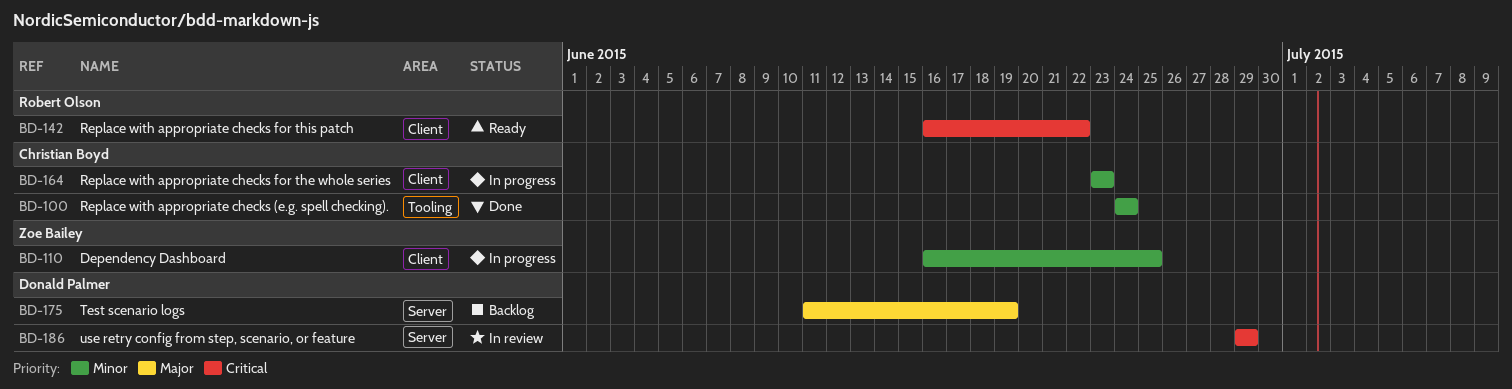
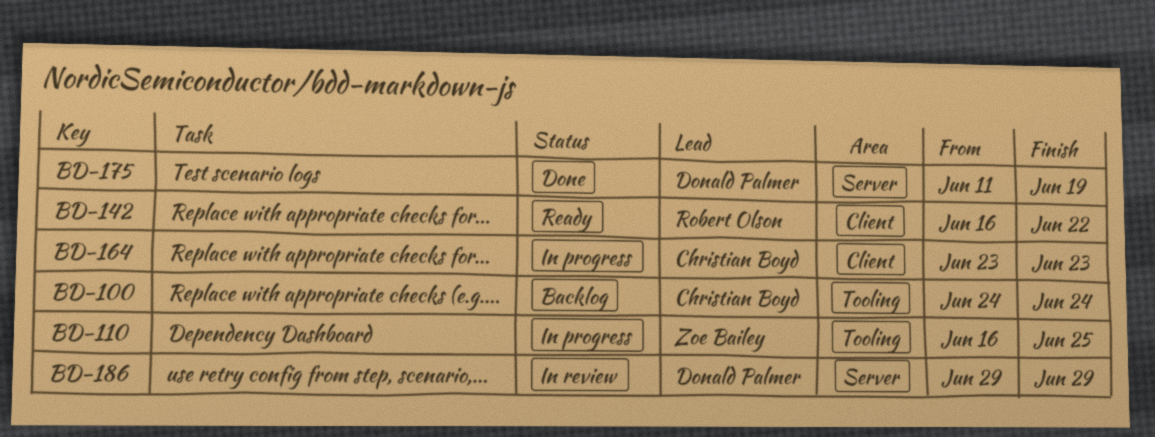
BD-100, status: Done -> Backlog
BD-110, label: Client -> Tooling
BD-175, status: Backlog -> Done

